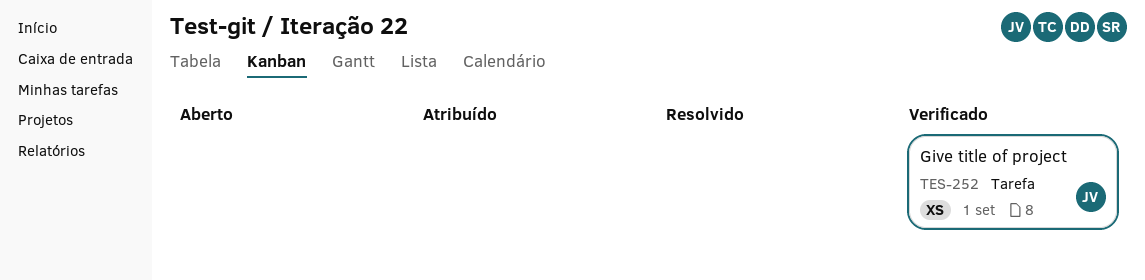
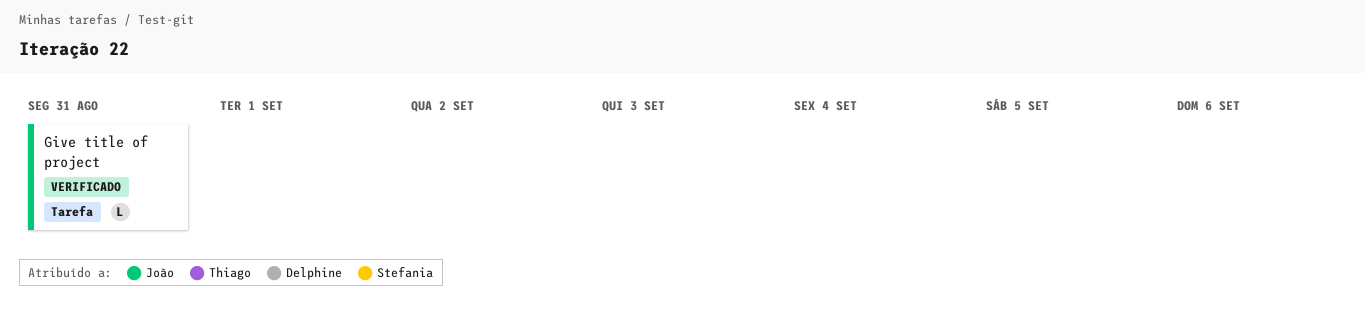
Give title of project, estimate: XS -> L
Give title of project, due: Sep 1 -> Aug 31

